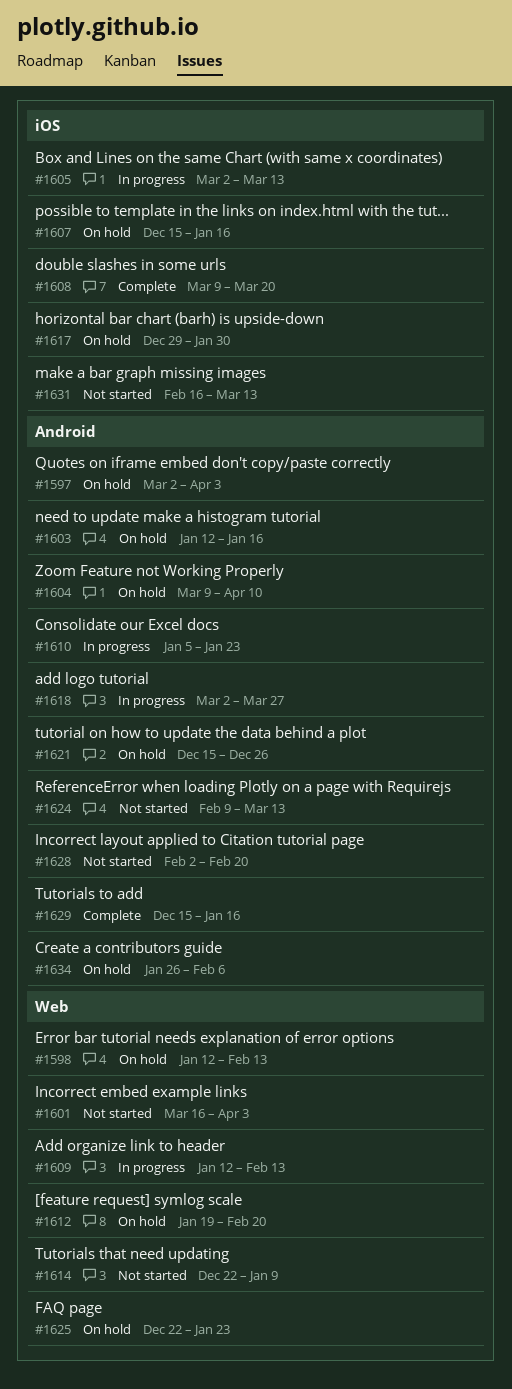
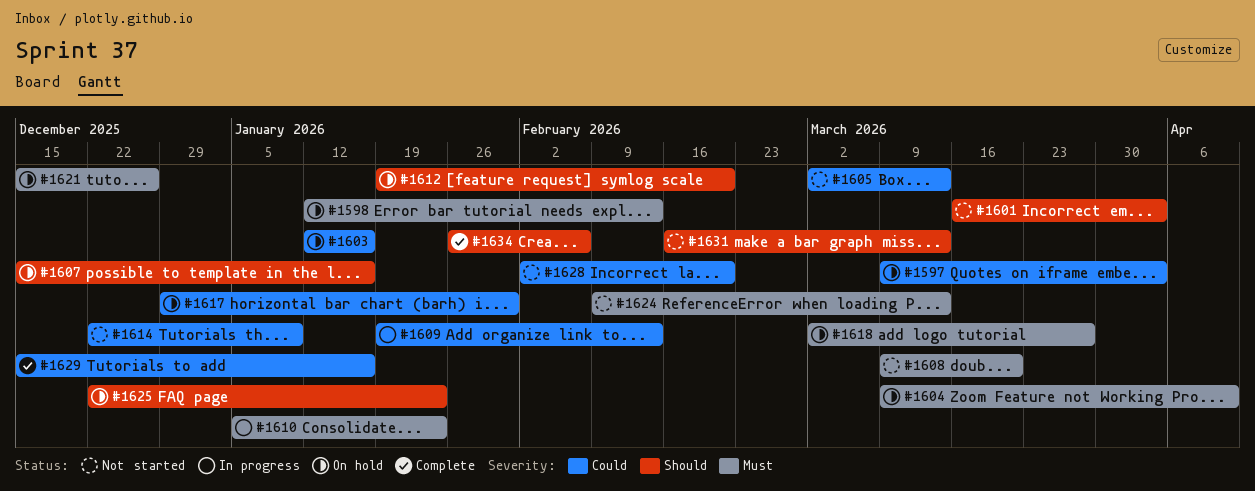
#1597, start: Mar 2 -> Mar 9
#1605, status: In progress -> Not started
#1608, status: Complete -> Not started
#1609, start: Jan 12 -> Jan 19
#1618, status: In progress -> On hold
#1634, status: On hold -> Complete

